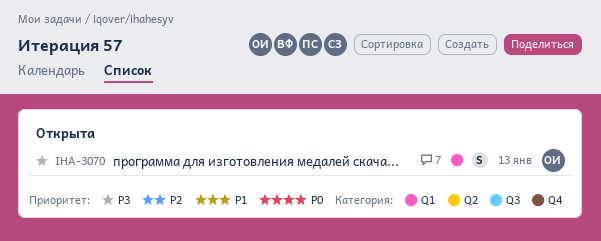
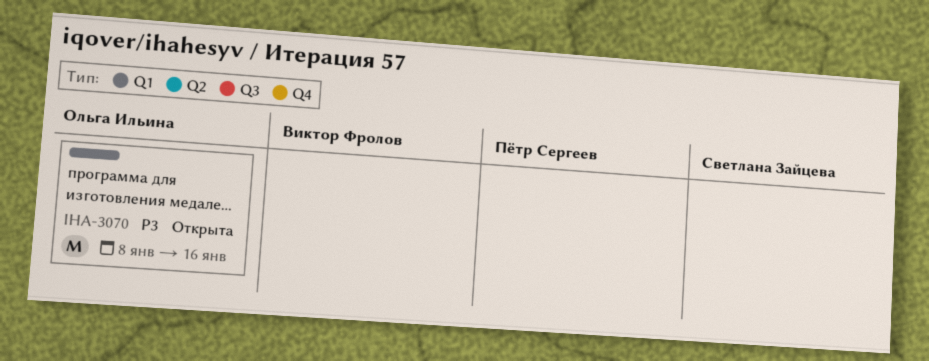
IHA-3070, estimate: S -> M
IHA-3070, due: Jan 13 -> Jan 16

